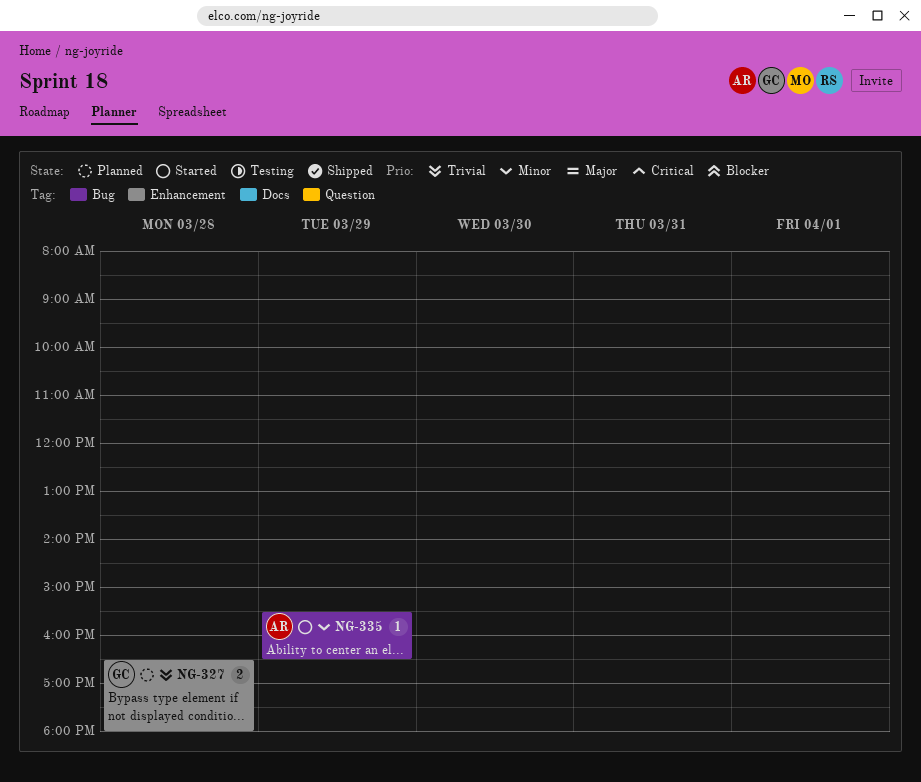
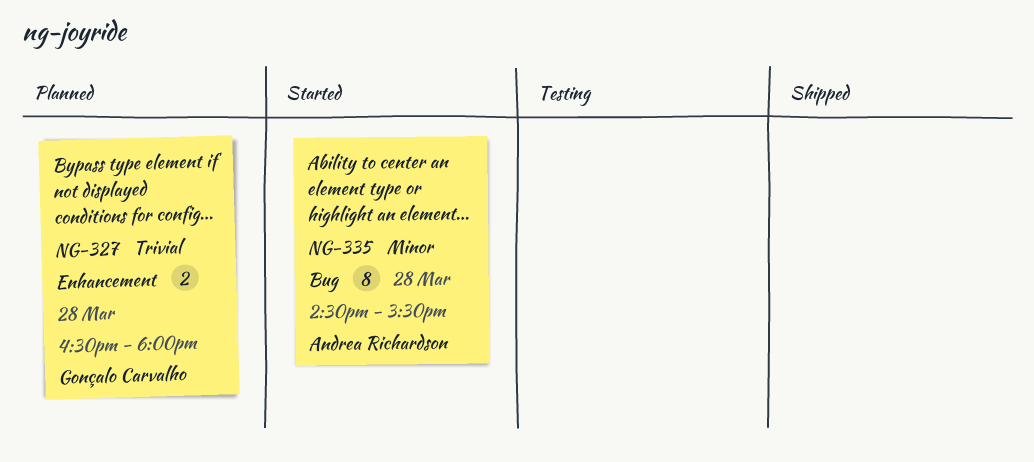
NG-335, estimate: 1 -> 8
NG-335, day: Mar 29 -> Mar 28
NG-335, begins: 15:30 -> 14:30
NG-335, ends: 16:30 -> 15:30

